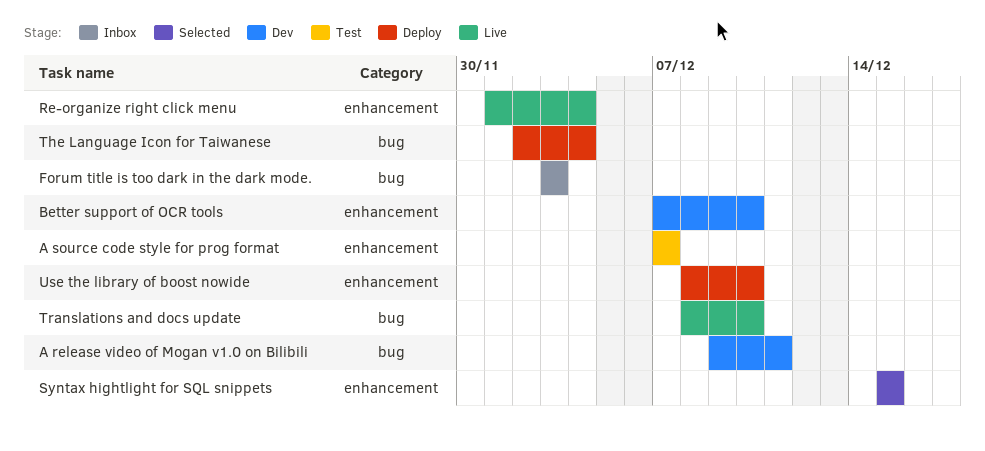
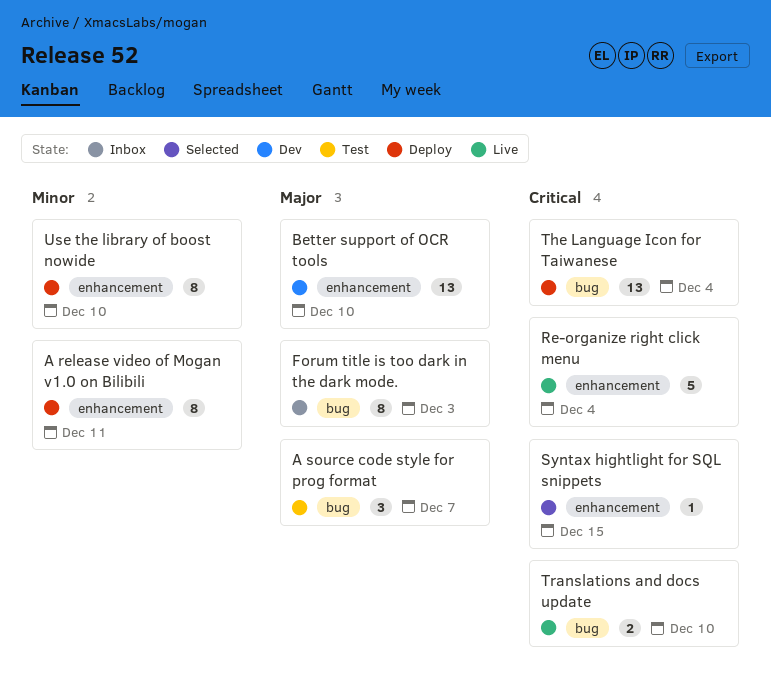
A release video of Mogan v1.0 on Bilibili, status: Dev -> Deploy
A release video of Mogan v1.0 on Bilibili, label: bug -> enhancement
A source code style for prog format, label: enhancement -> bug

